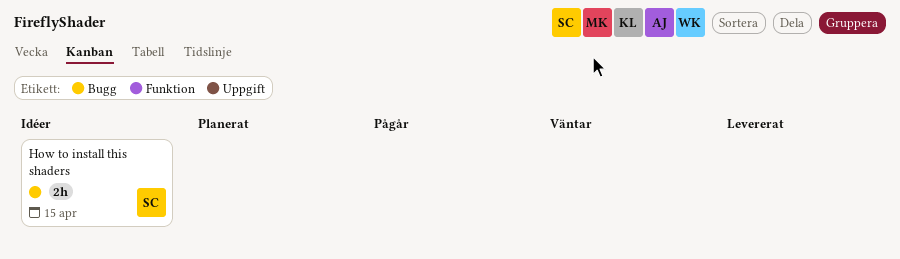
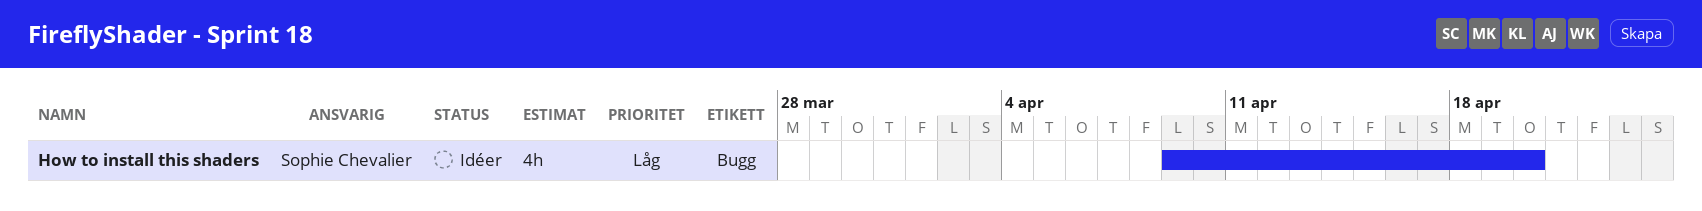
How to install this shaders, estimate: 2h -> 4h
How to install this shaders, due: Apr 15 -> Apr 20

